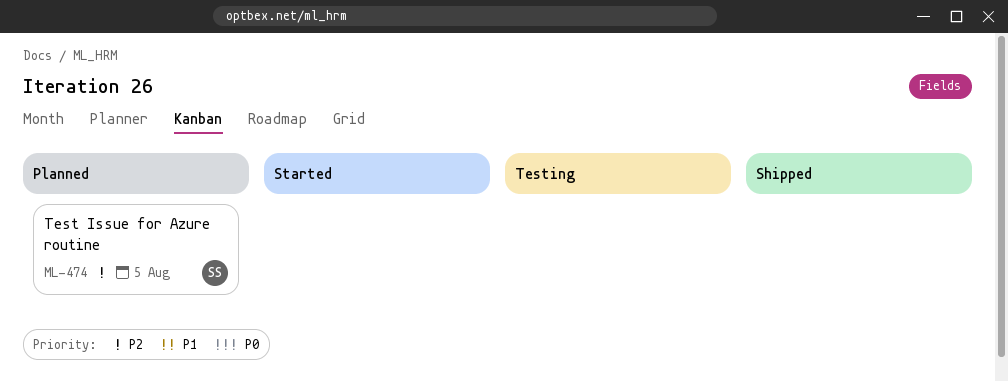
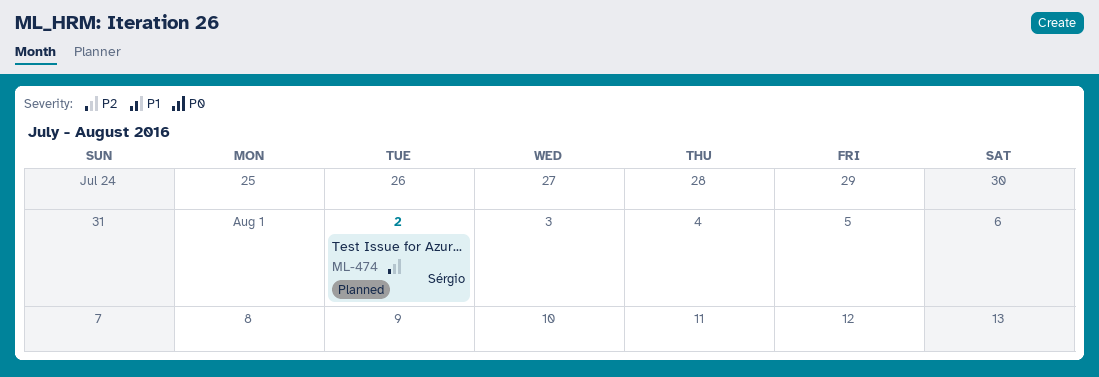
ML-474, due: Aug 5 -> Aug 2

